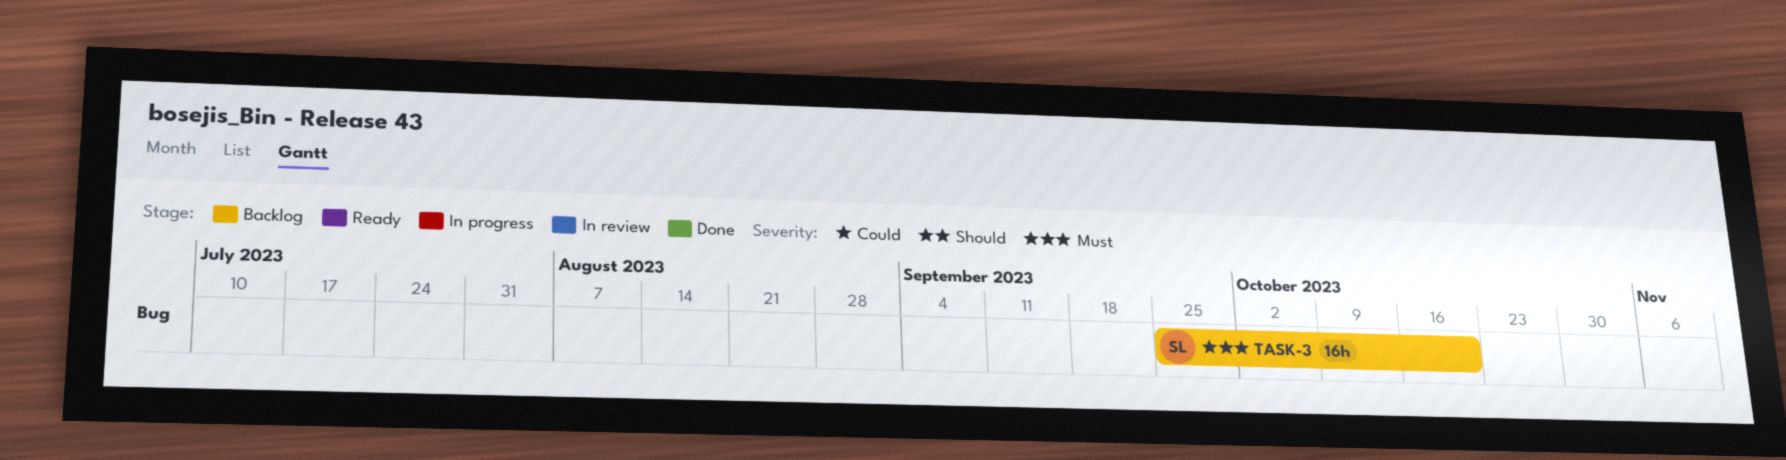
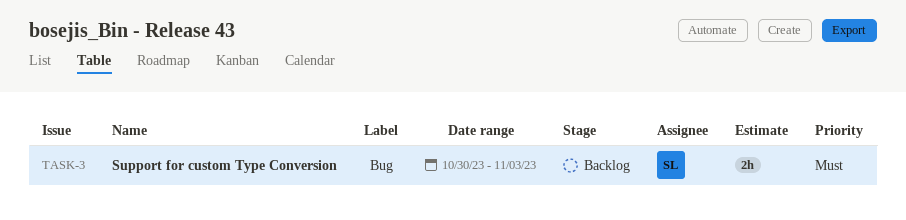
TASK-3, estimate: 16h -> 2h
TASK-3, start: Sep 25 -> Oct 30
TASK-3, due: Oct 20 -> Nov 3

